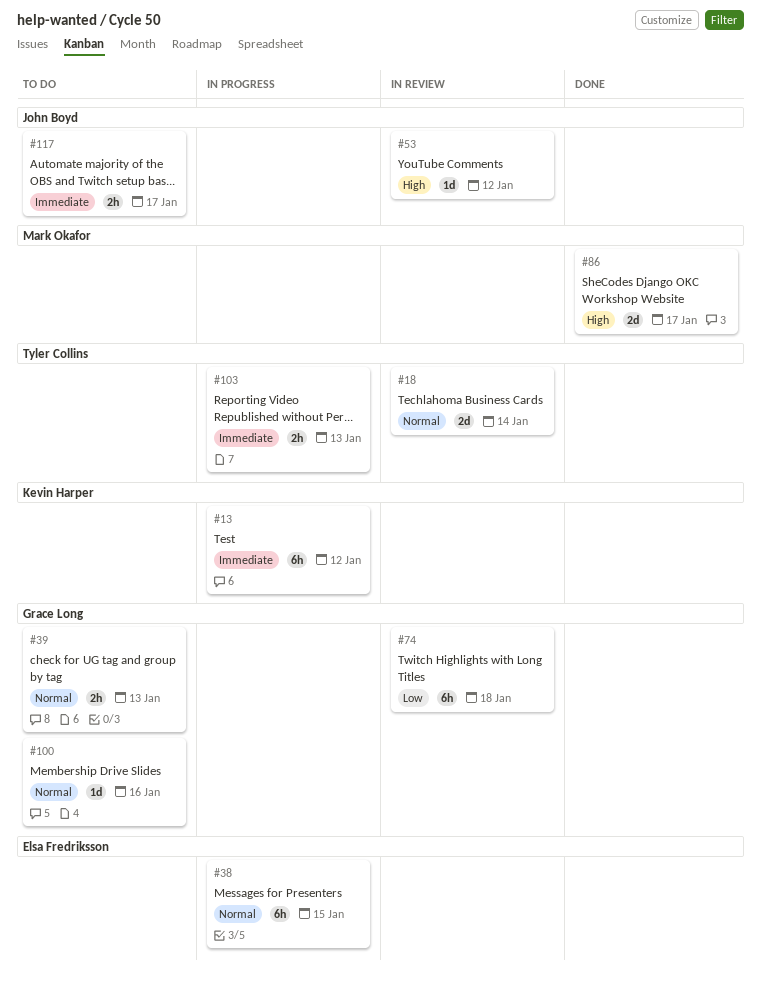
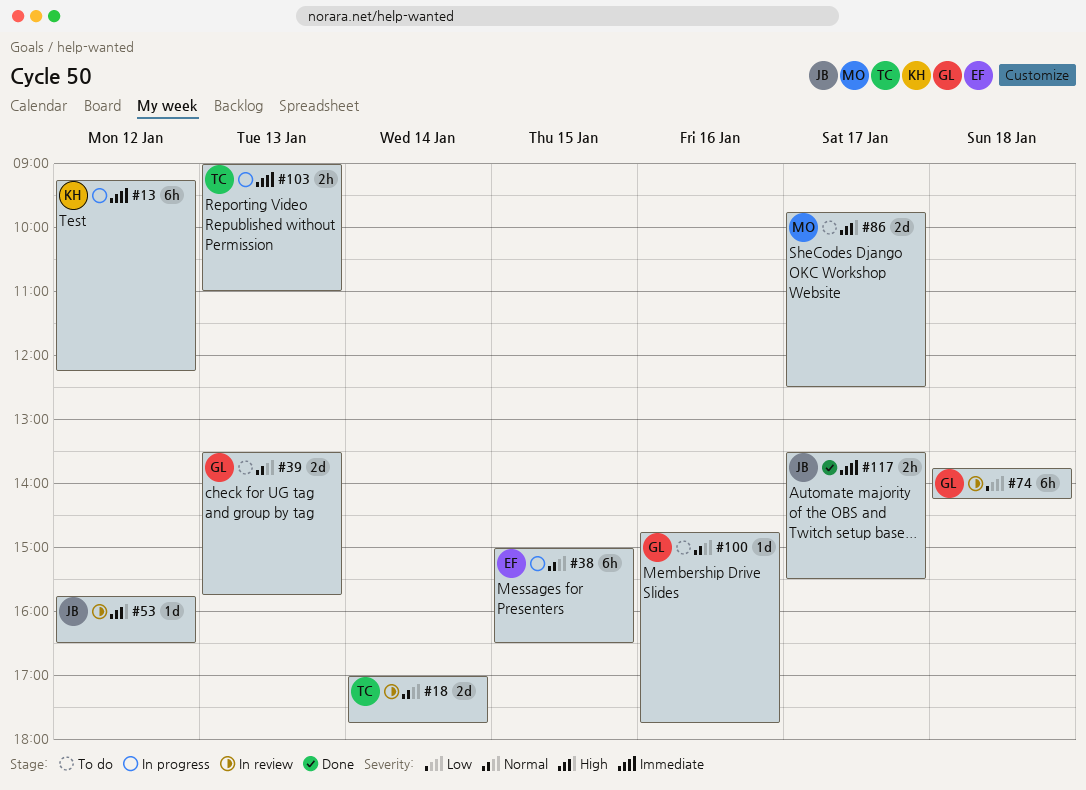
#39, estimate: 2h -> 2d
#86, status: Done -> To do
#117, status: To do -> Done

